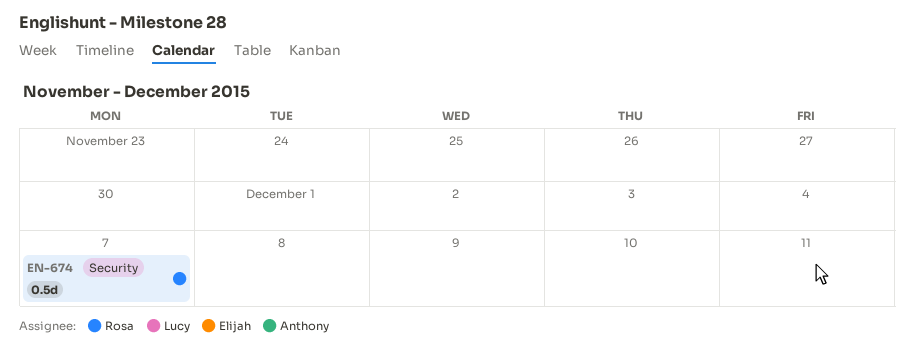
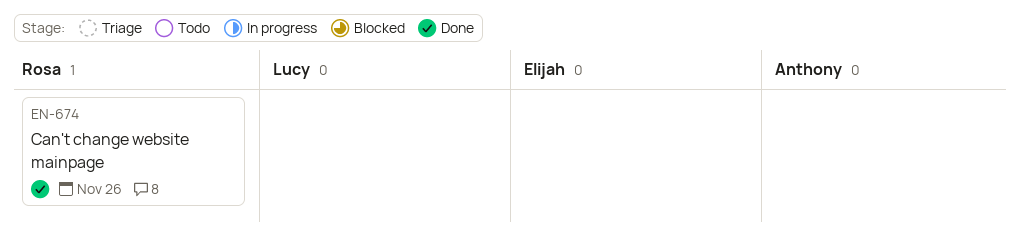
EN-674, due: Dec 7 -> Nov 26

